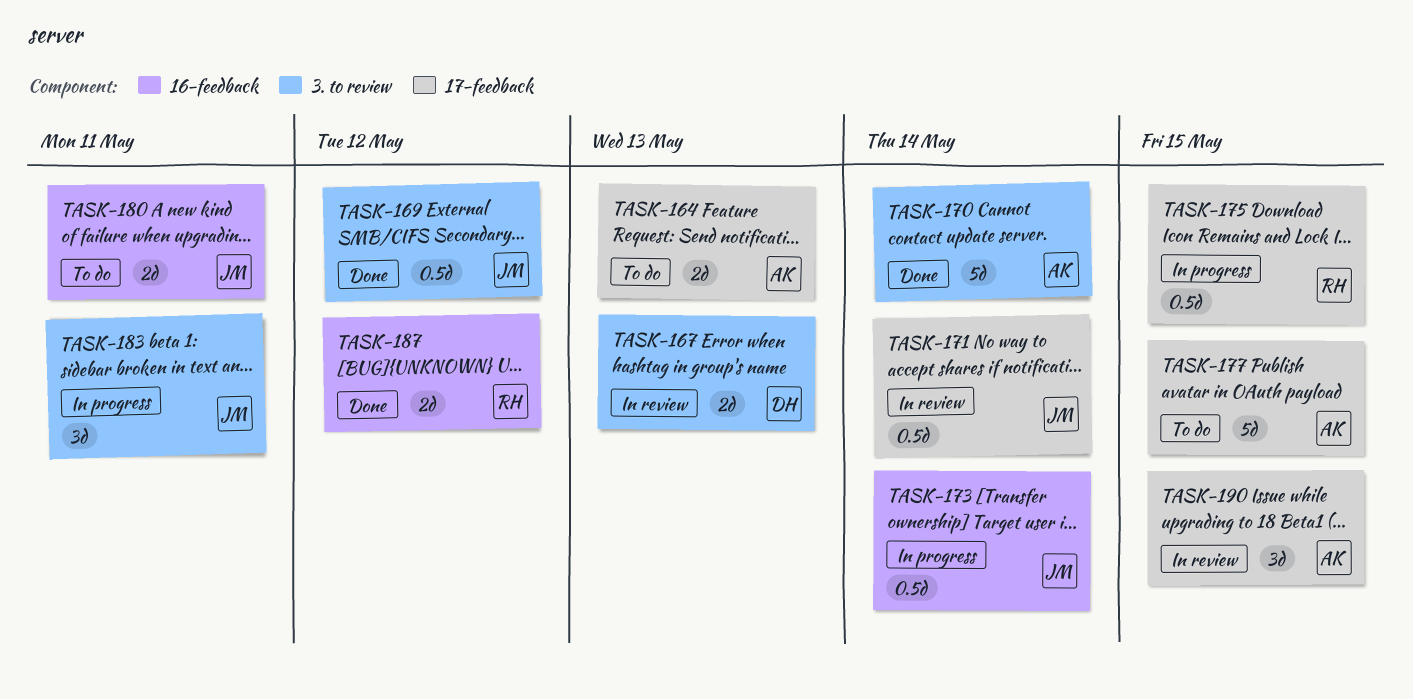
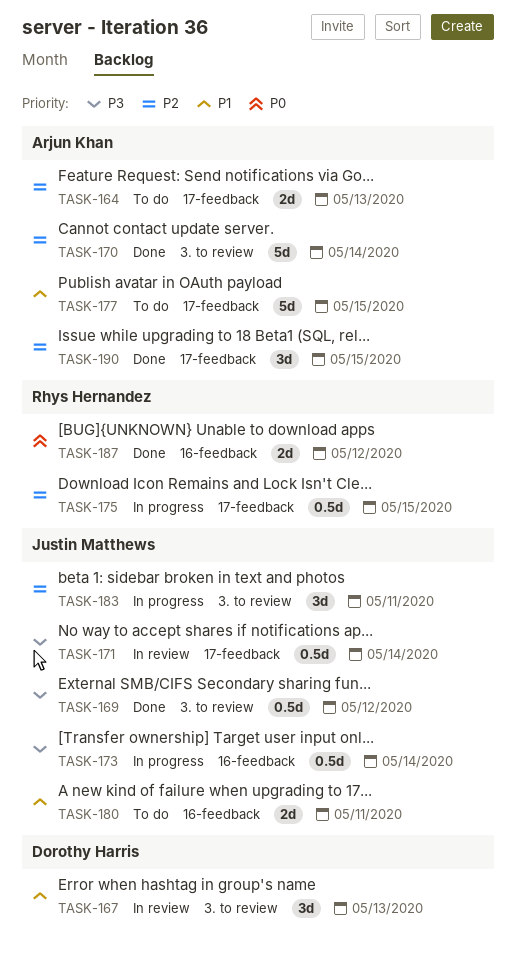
TASK-167, estimate: 2d -> 3d
TASK-190, status: In review -> Done

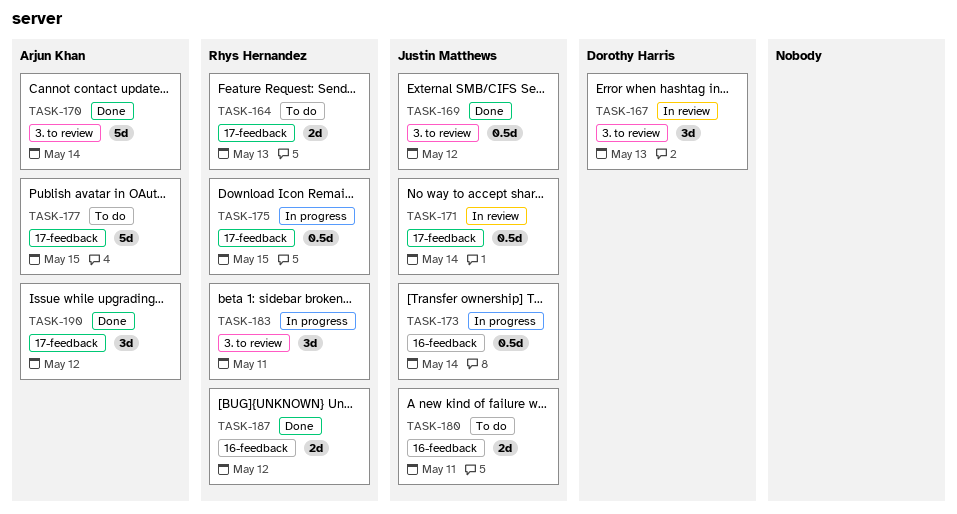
TASK-164, owner: Arjun Khan -> Rhys Hernandez
TASK-183, owner: Justin Matthews -> Rhys Hernandez
TASK-190, due: May 15 -> May 12

